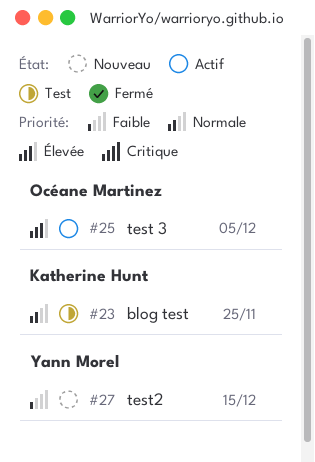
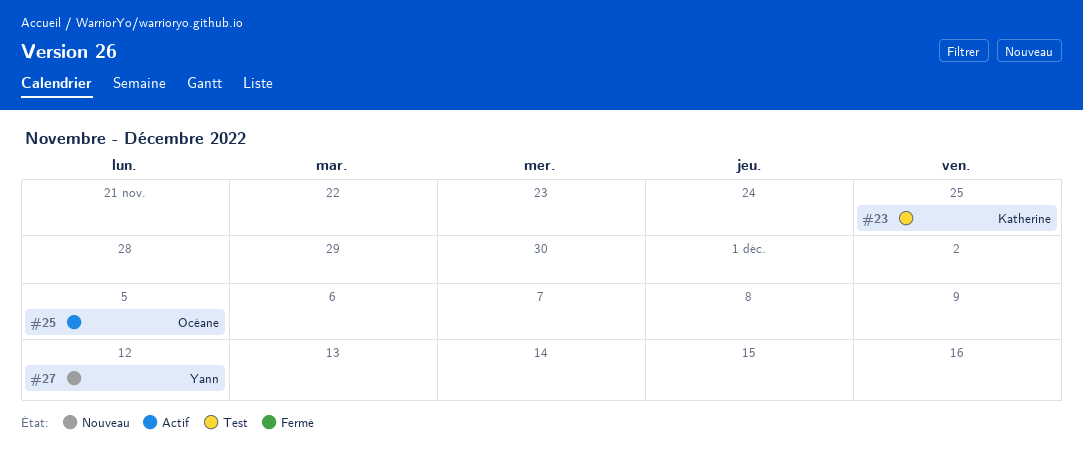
#27, due: Dec 15 -> Dec 12

